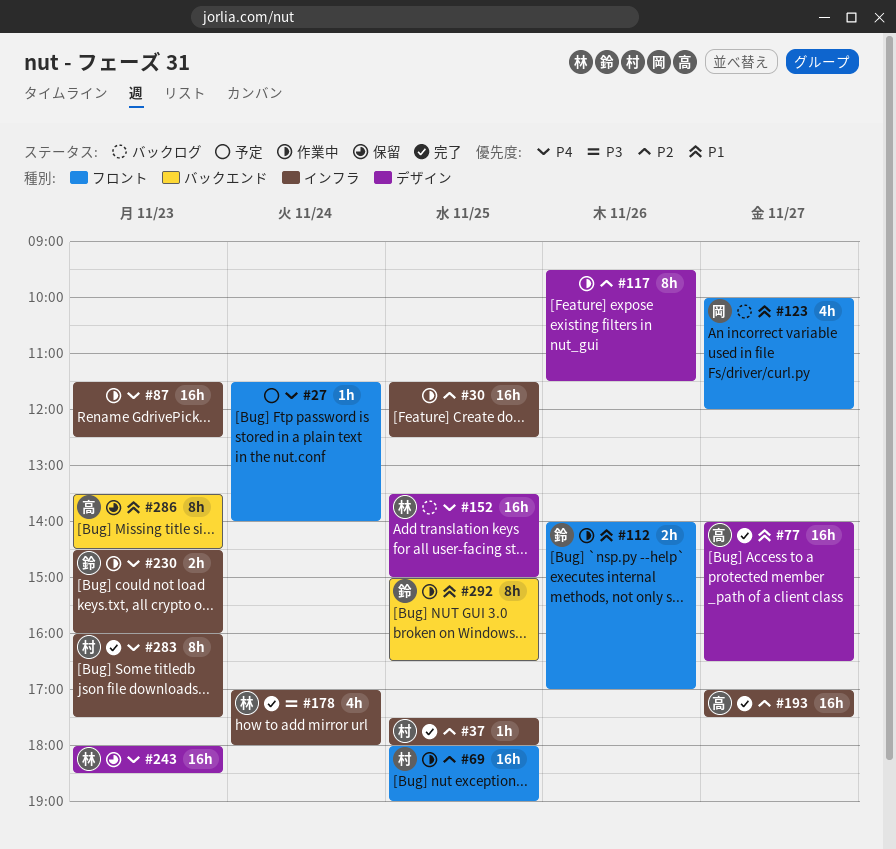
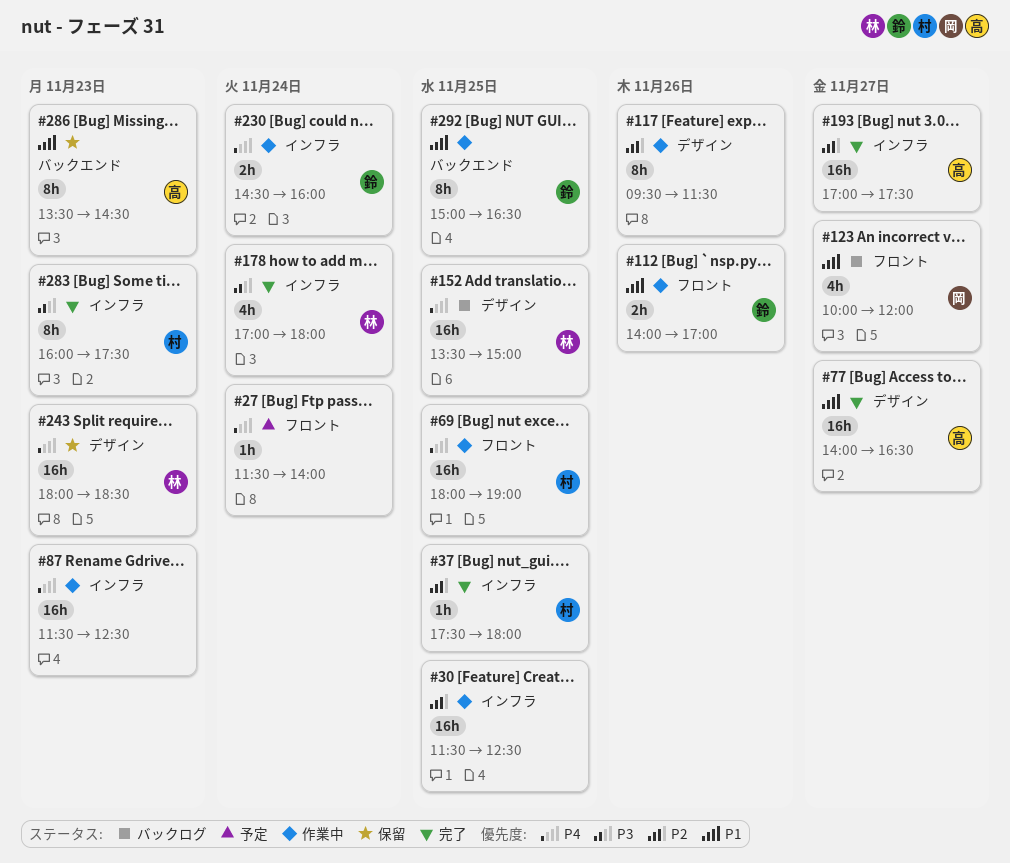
#69, priority: P2 -> P4
#230, day: Nov 23 -> Nov 24
#283, priority: P4 -> P3

